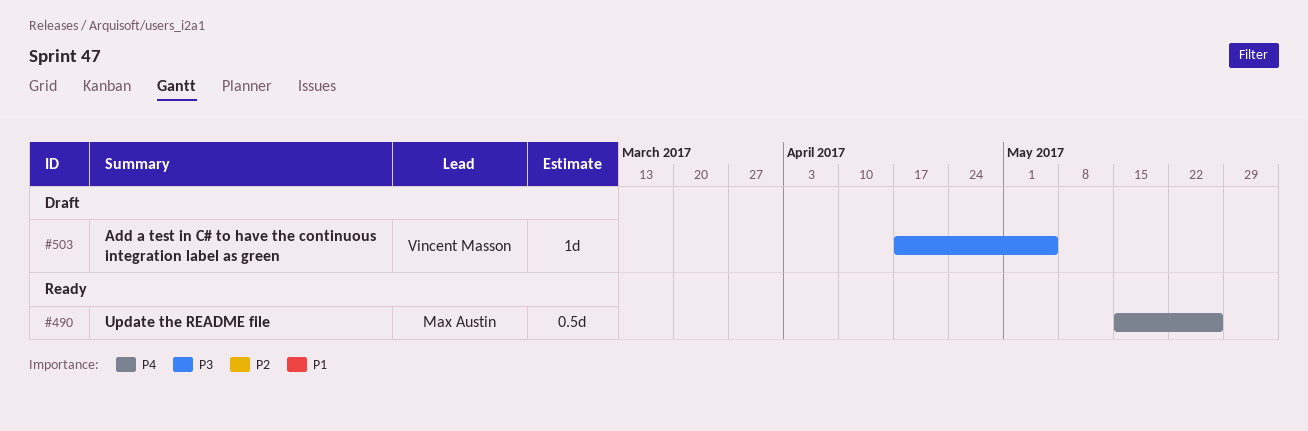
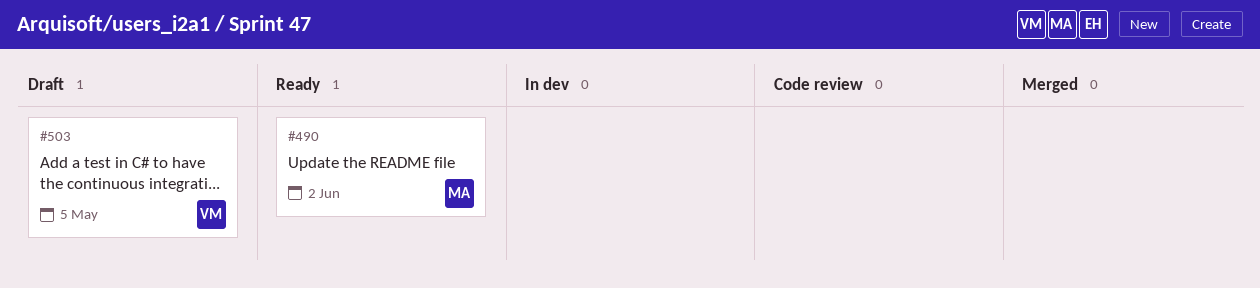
#490, due: May 26 -> Jun 2

